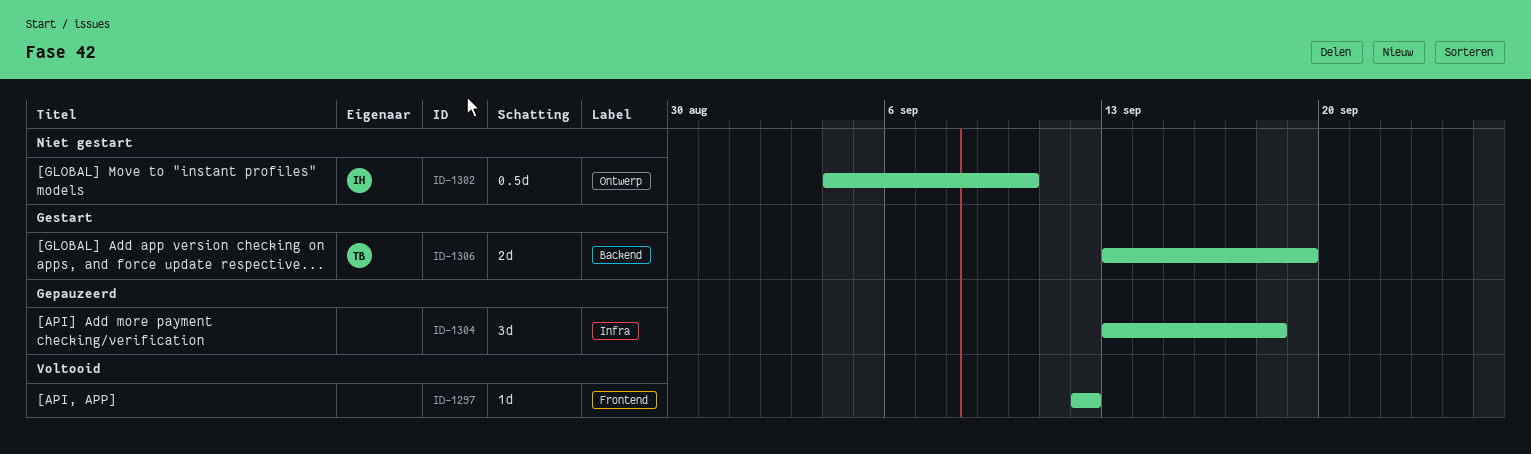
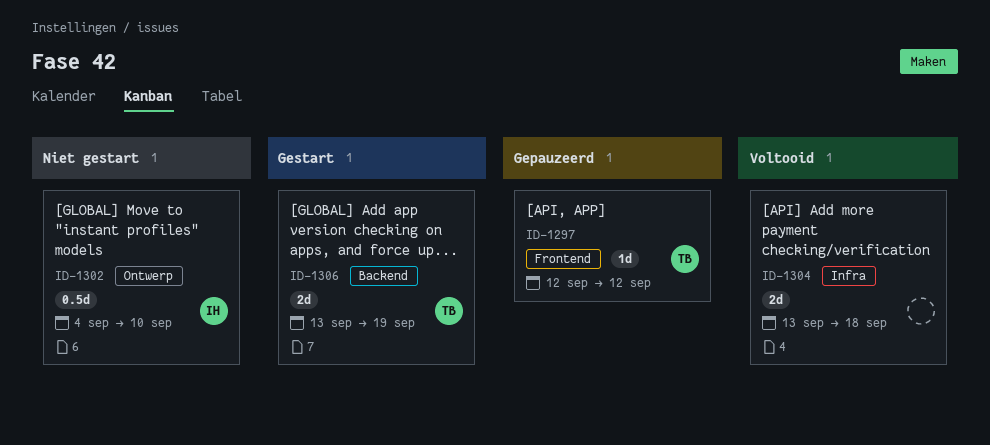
ID-1297, status: Voltooid -> Gepauzeerd
ID-1297, owner: none -> TB
ID-1304, status: Gepauzeerd -> Voltooid
ID-1304, estimate: 3d -> 2d

